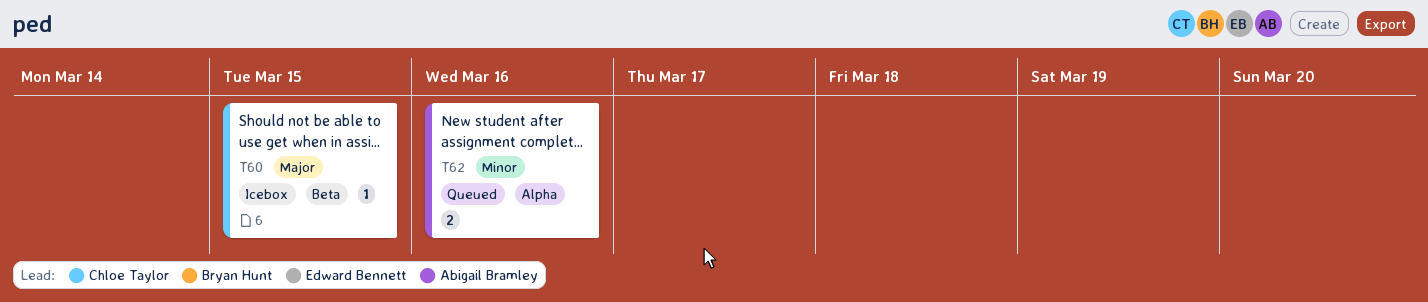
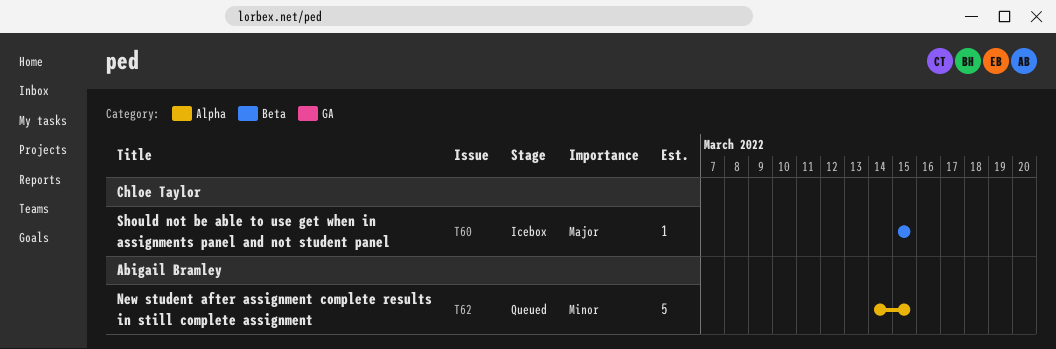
T62, estimate: 2 -> 5
T62, due: Mar 16 -> Mar 15

